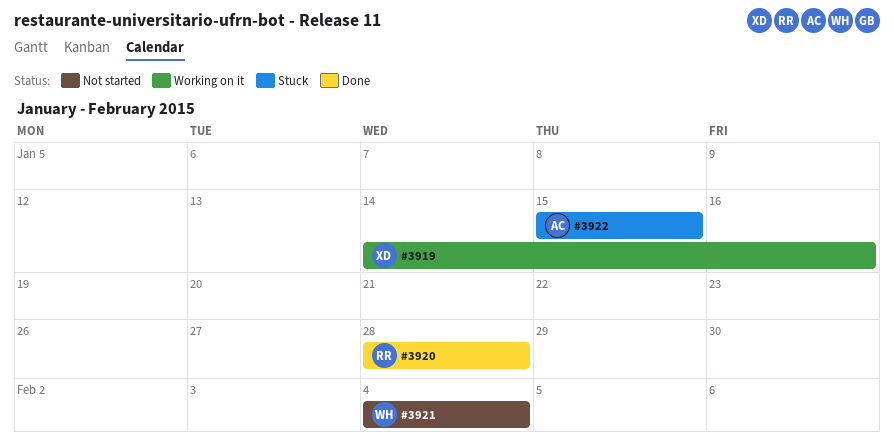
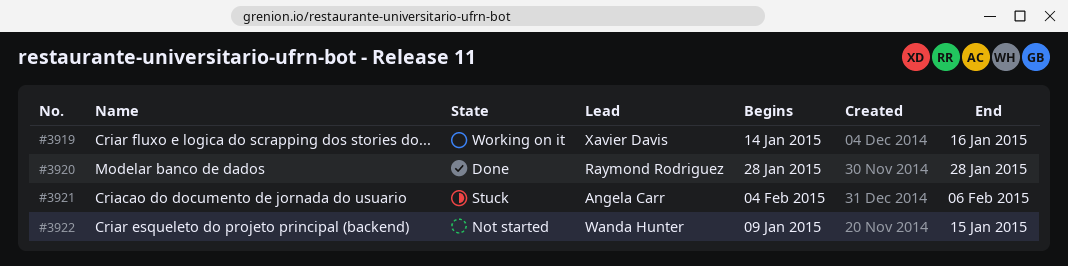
#3921, status: Not started -> Stuck
#3921, owner: Wanda Hunter -> Angela Carr
#3921, due: Feb 4 -> Feb 6
#3922, status: Stuck -> Not started
#3922, owner: Angela Carr -> Wanda Hunter
#3922, start: Jan 15 -> Jan 9

